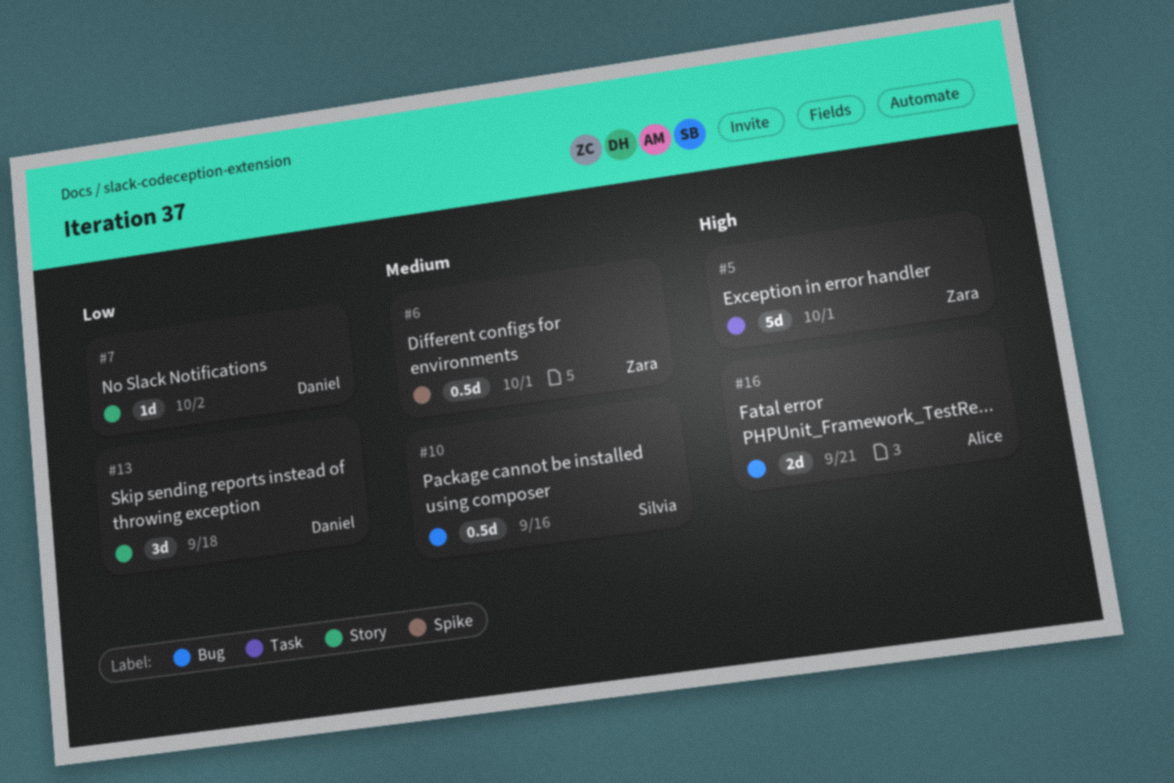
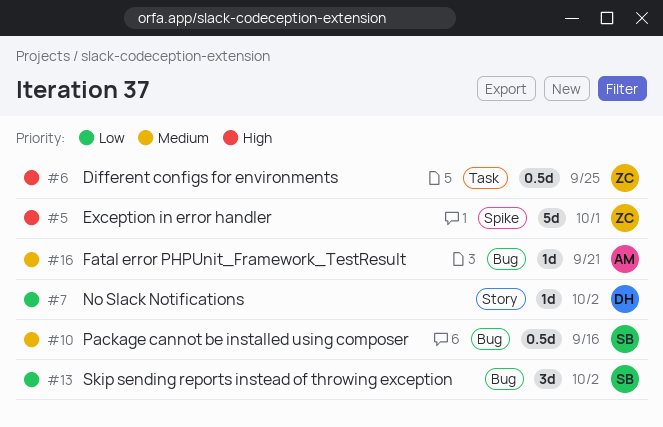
#5, label: Task -> Spike
#6, priority: Medium -> High
#6, label: Spike -> Task
#6, due: Oct 1 -> Sep 25
#13, owner: Daniel -> Silvia
#13, label: Story -> Bug
#13, due: Sep 18 -> Oct 2
#16, priority: High -> Medium
#16, estimate: 2d -> 1d

